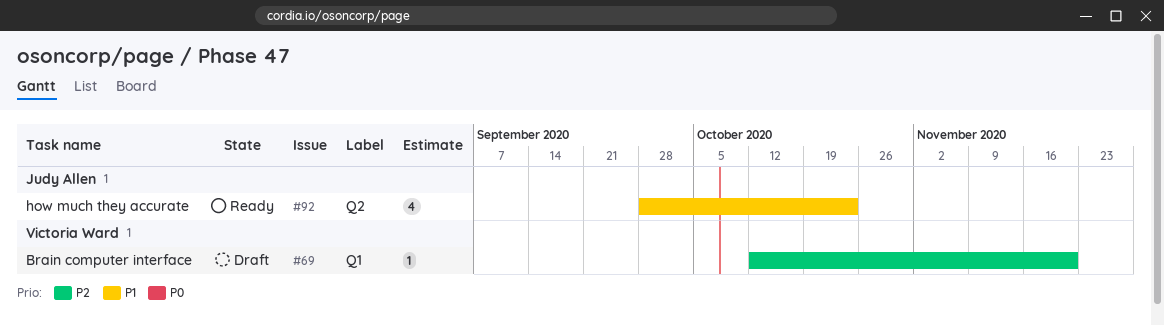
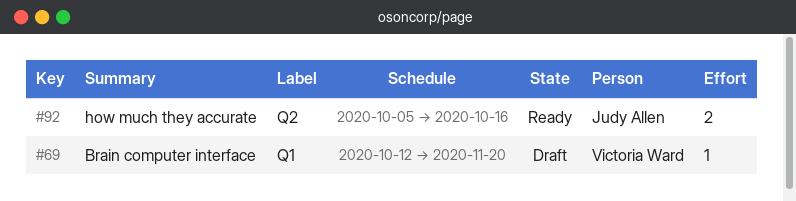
#92, estimate: 4 -> 2
#92, start: Sep 28 -> Oct 5
#92, due: Oct 23 -> Oct 16

